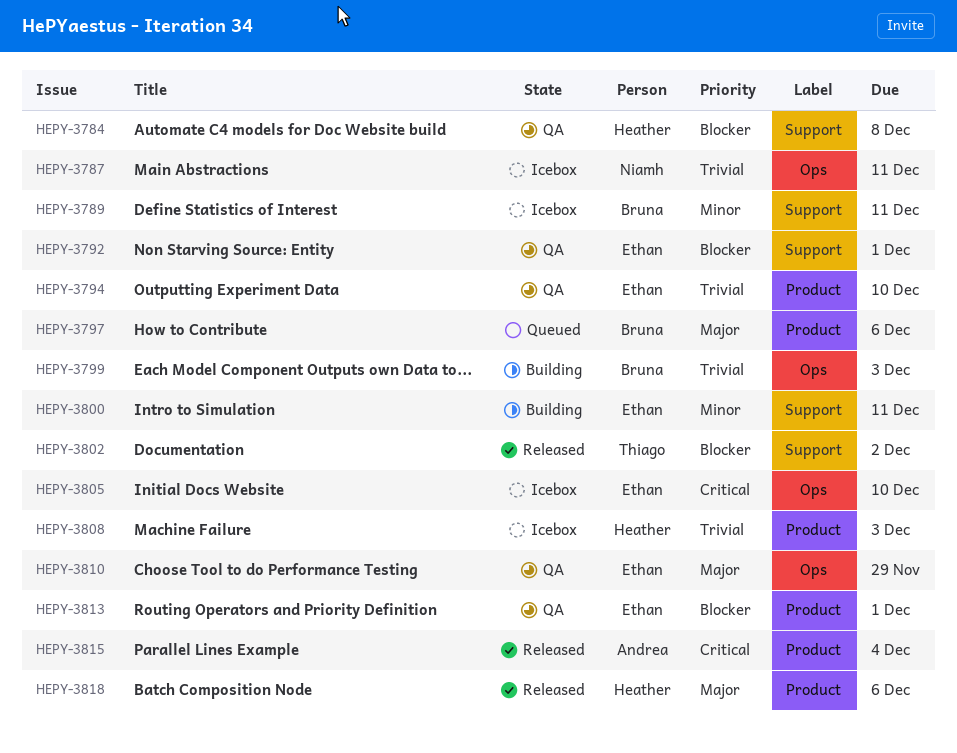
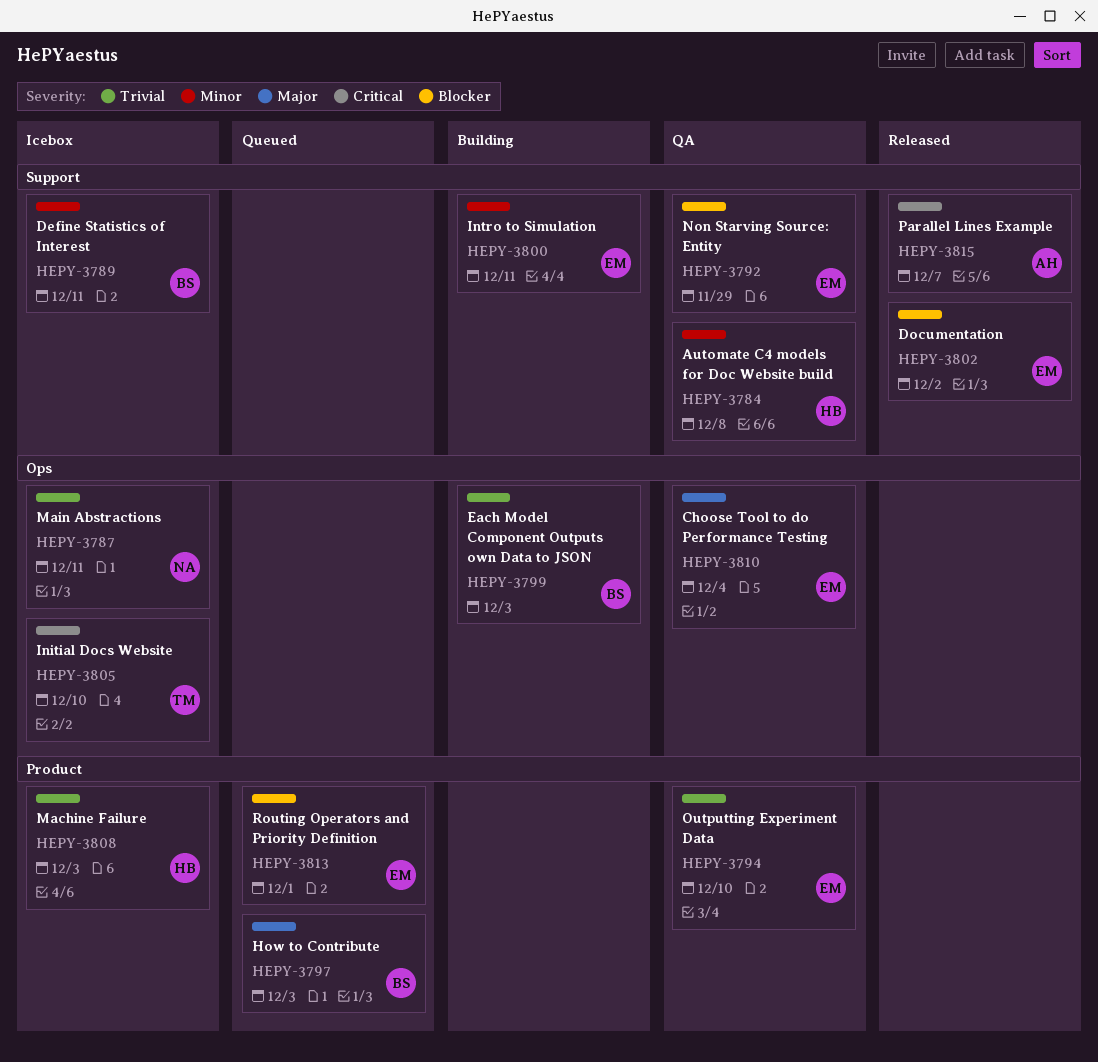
HEPY-3784, priority: Blocker -> Minor
HEPY-3792, due: Dec 1 -> Nov 29
HEPY-3797, due: Dec 6 -> Dec 3
HEPY-3802, owner: Thiago -> Ethan
HEPY-3805, owner: Ethan -> Thiago
HEPY-3810, due: Nov 29 -> Dec 4
HEPY-3813, status: QA -> Queued
HEPY-3815, label: Product -> Support
HEPY-3815, due: Dec 4 -> Dec 7
HEPY-3818: present -> none

